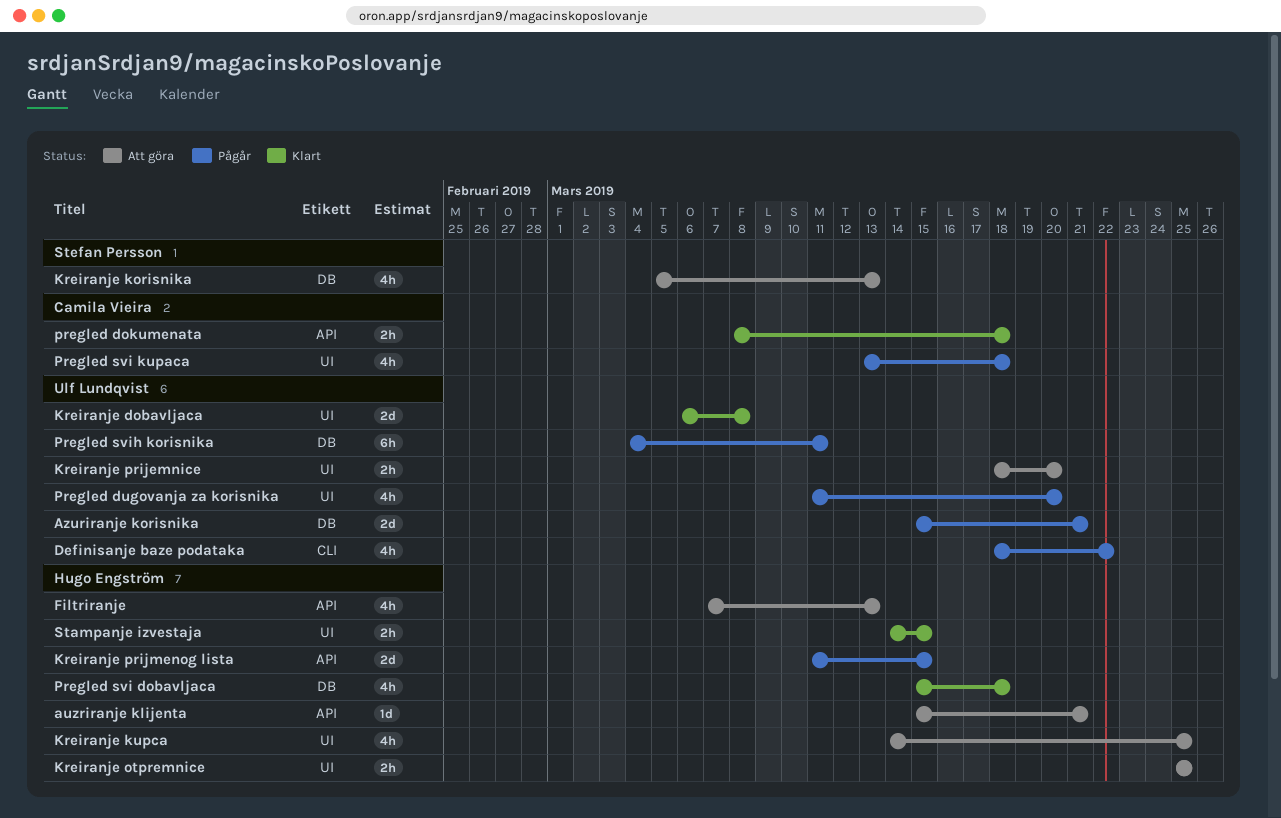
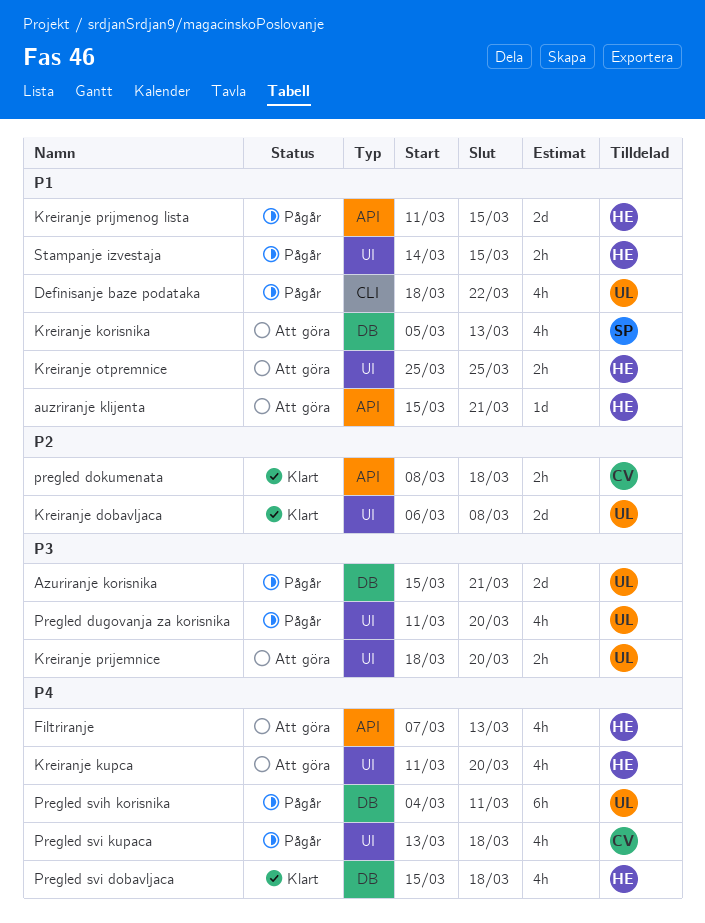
Kreiranje kupca, start: Mar 14 -> Mar 11
Kreiranje kupca, due: Mar 25 -> Mar 20
Stampanje izvestaja, status: Klart -> Pågår

